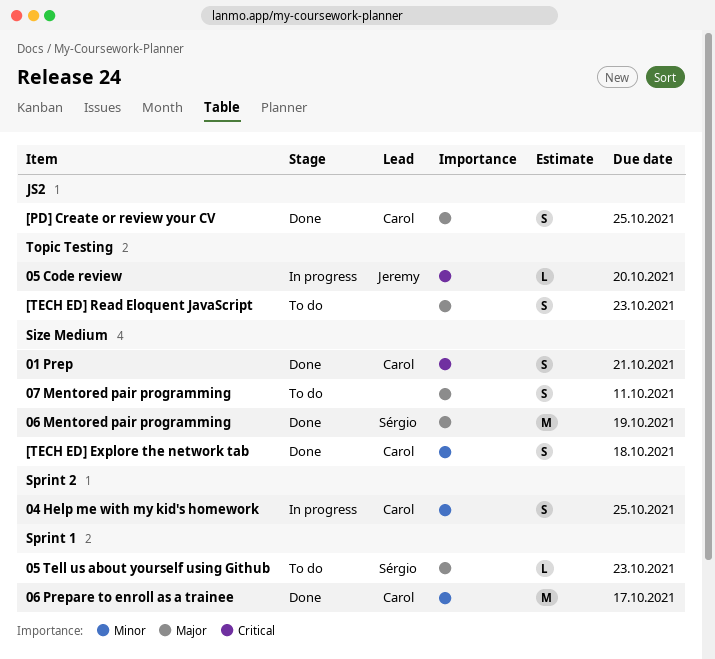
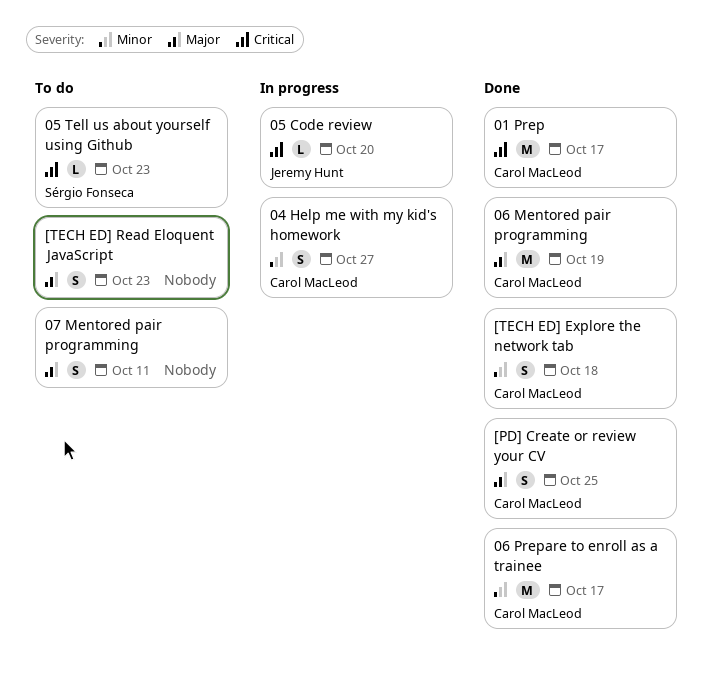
01 Prep, estimate: S -> M
01 Prep, due: Oct 21 -> Oct 17
04 Help me with my kid's homework, due: Oct 25 -> Oct 27
05 Tell us about yourself using Github, priority: Major -> Critical
06 Mentored pair programming, owner: Sérgio Fonseca -> Carol MacLeod

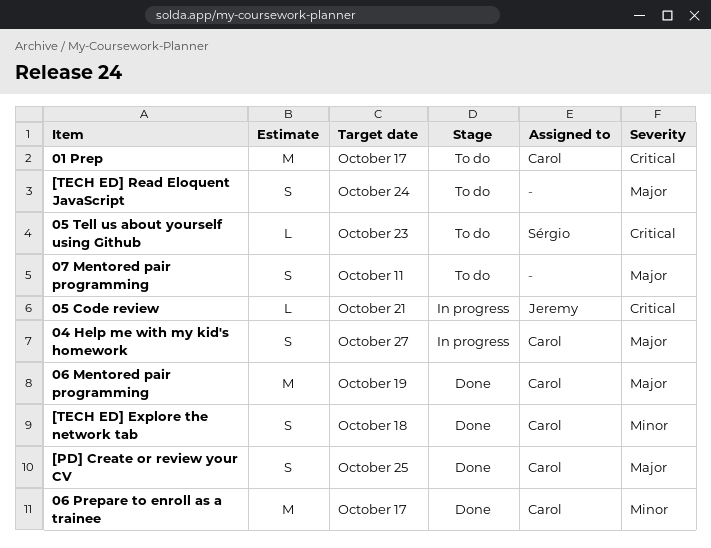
01 Prep, status: Done -> To do
04 Help me with my kid's homework, priority: Minor -> Major
05 Code review, due: Oct 20 -> Oct 21
[TECH ED] Read Eloquent JavaScript, due: Oct 23 -> Oct 24

